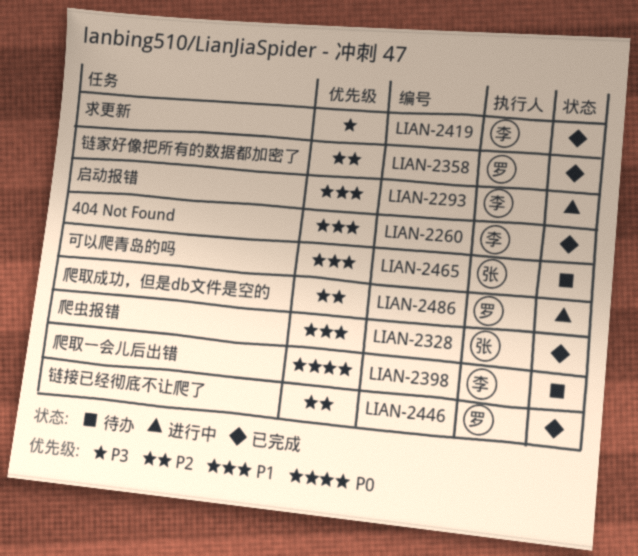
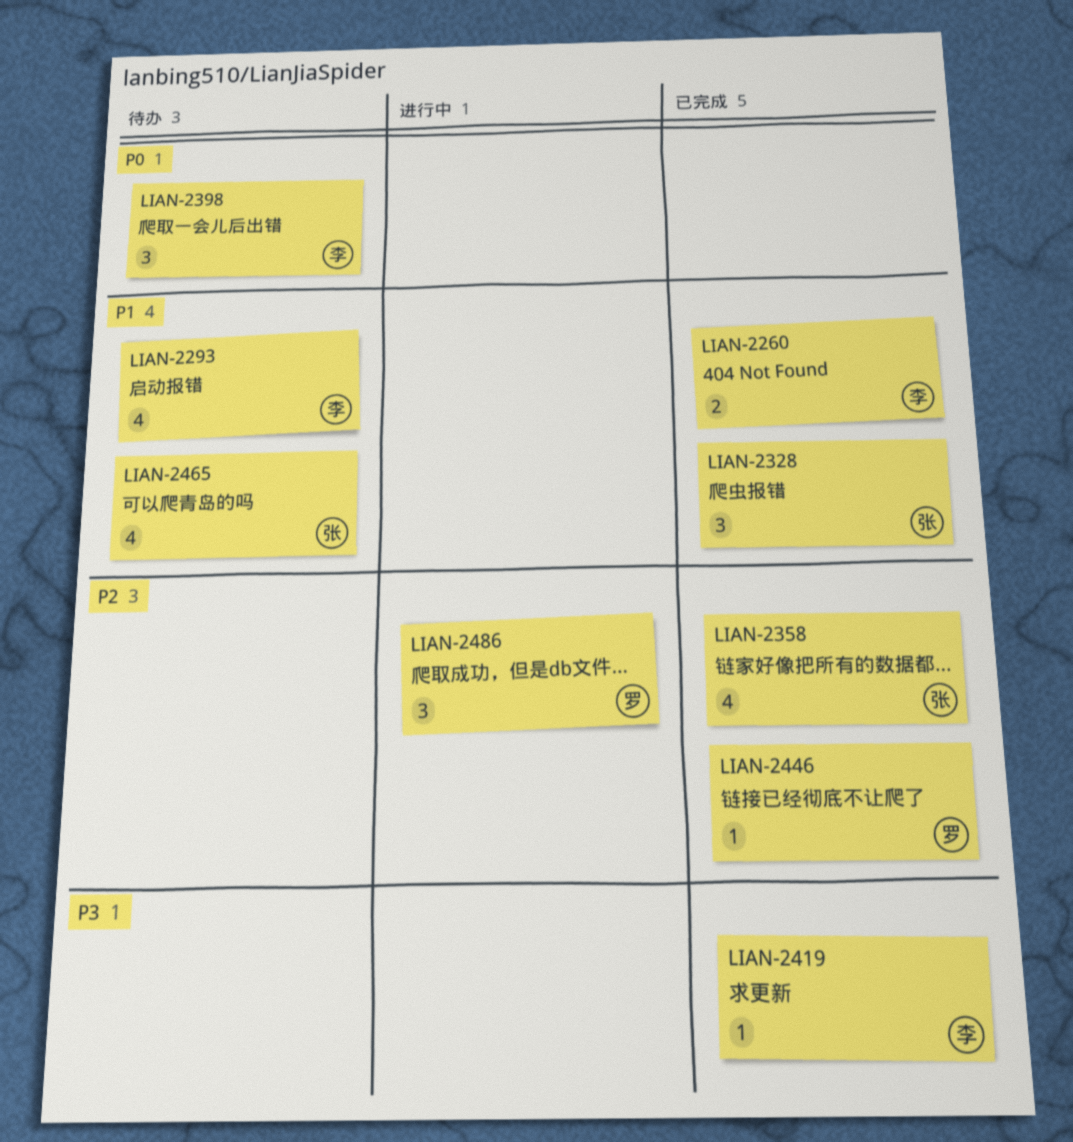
LIAN-2293, status: 进行中 -> 待办
LIAN-2358, owner: 罗 -> 张

